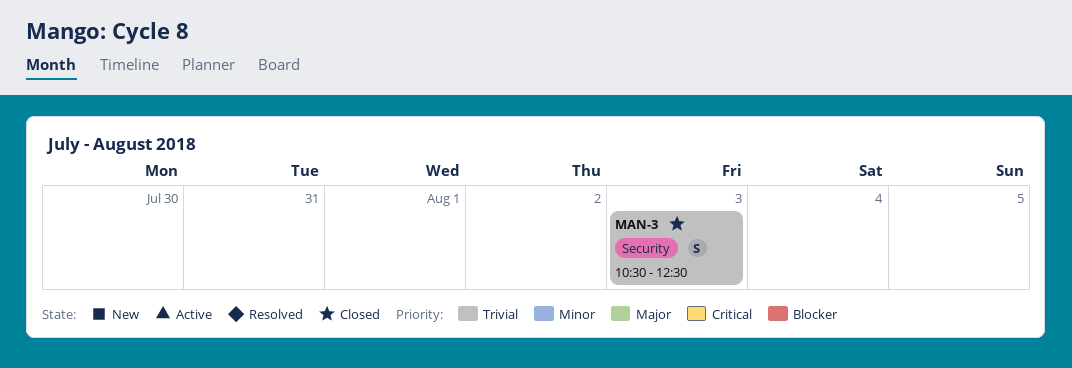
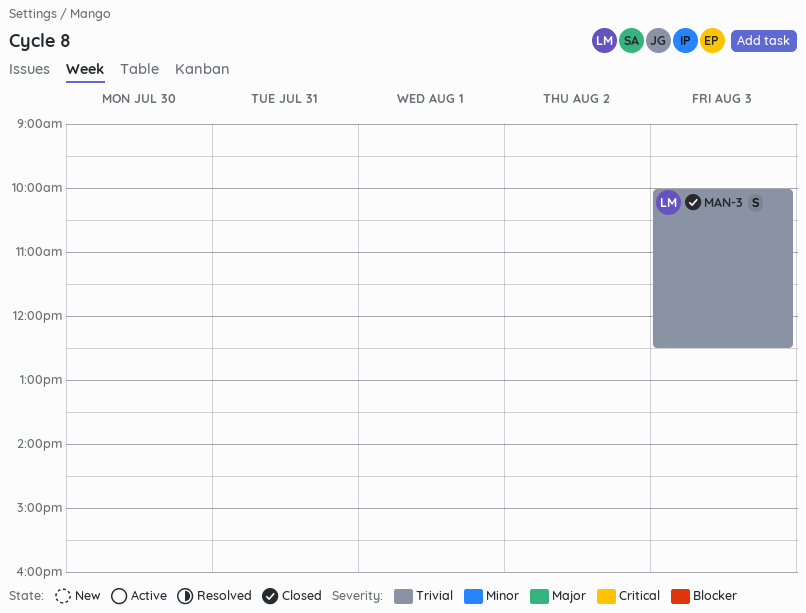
MAN-3, begins: 10:30 -> 10:00

